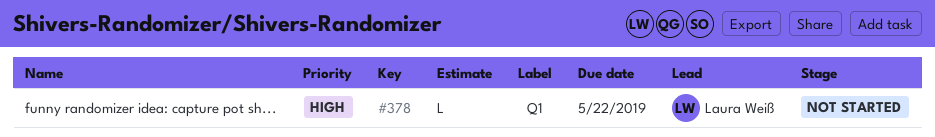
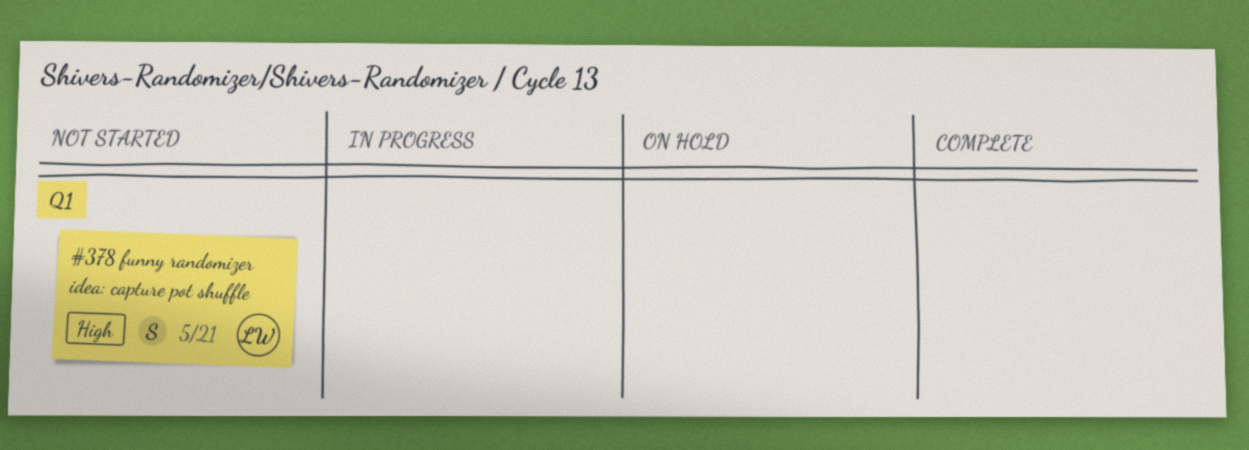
#378, estimate: L -> S
#378, due: May 22 -> May 21

